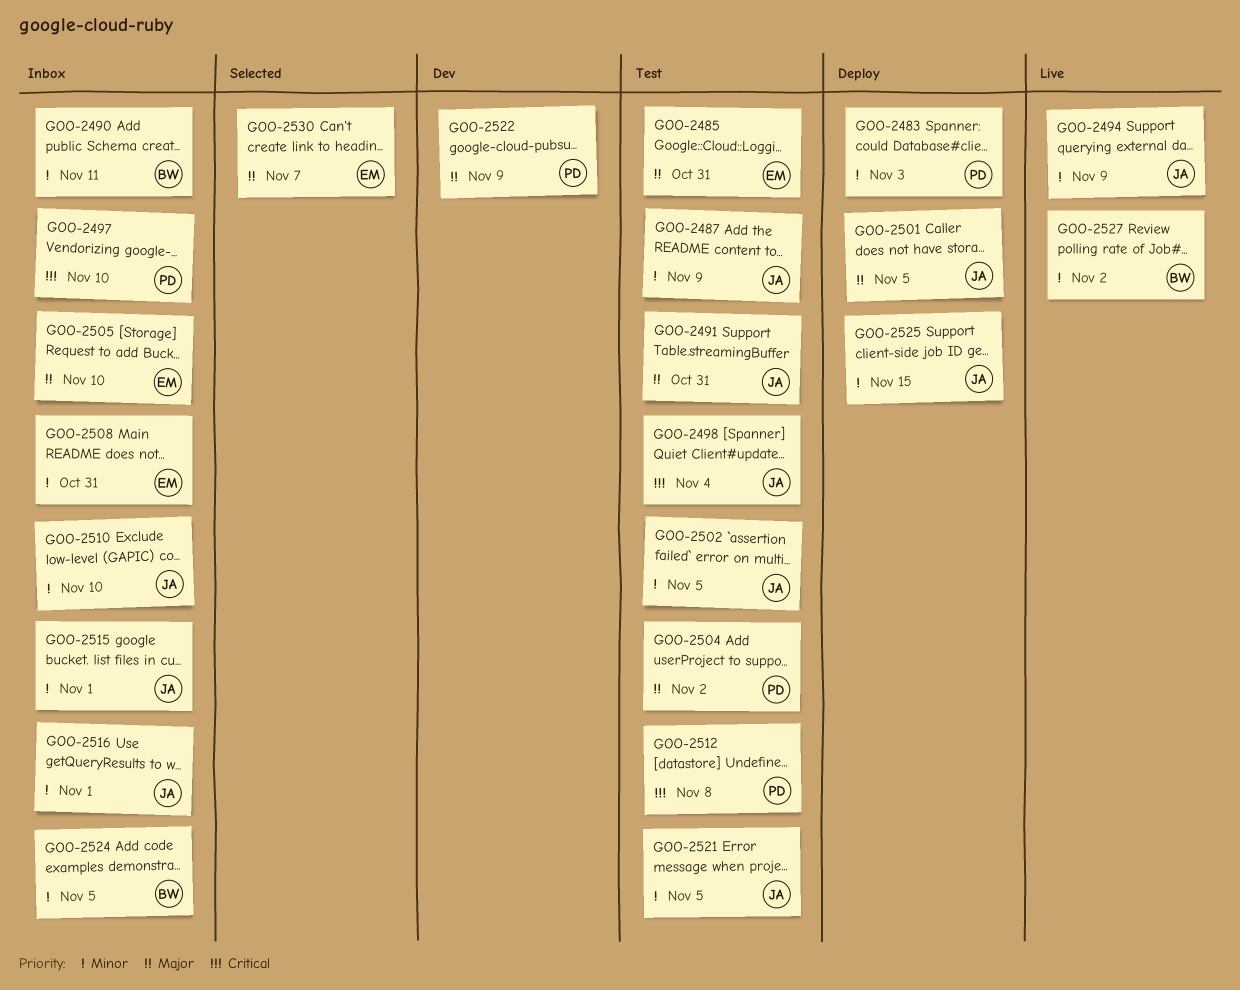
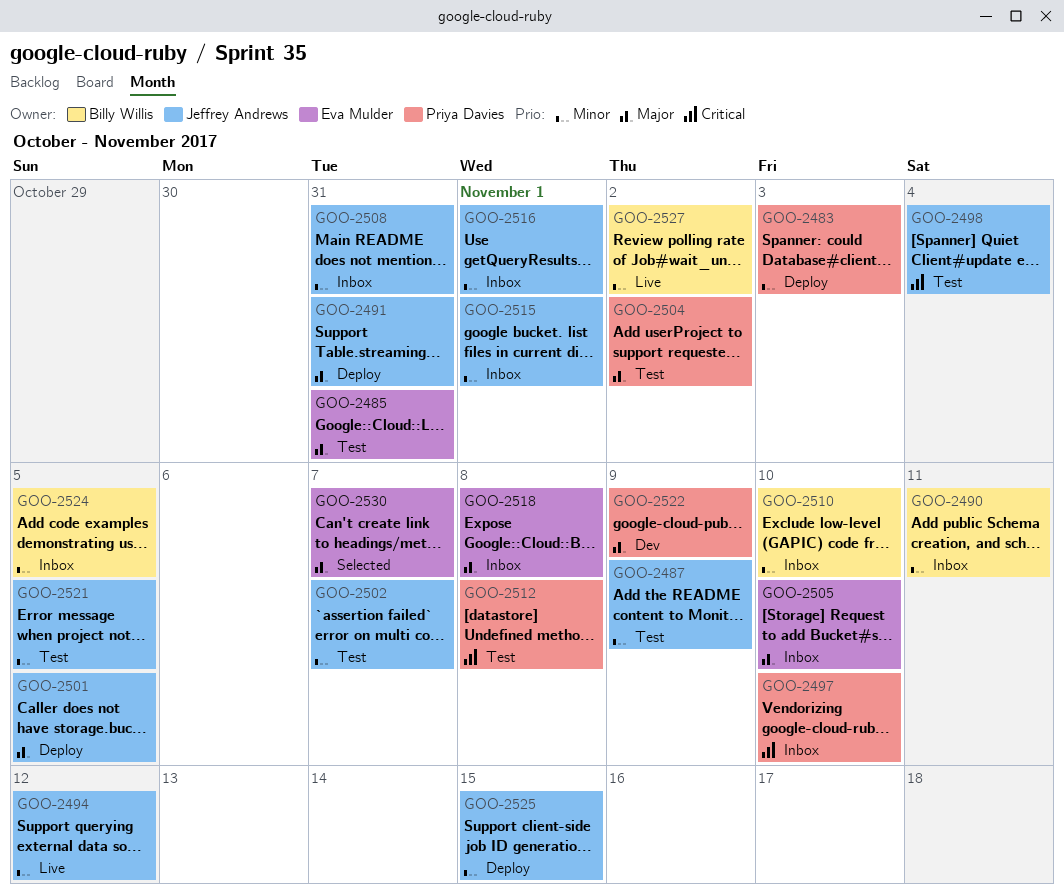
GOO-2491, status: Test -> Deploy
GOO-2494, due: Nov 9 -> Nov 12
GOO-2502, due: Nov 5 -> Nov 7
GOO-2508, owner: Eva Mulder -> Jeffrey Andrews
GOO-2510, owner: Jeffrey Andrews -> Billy Willis
GOO-2518: none -> present

